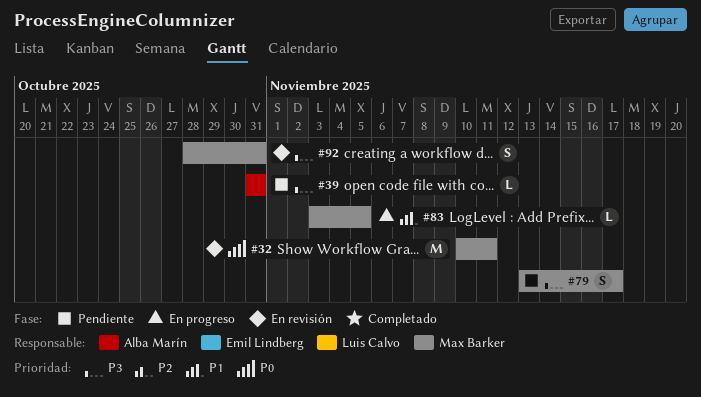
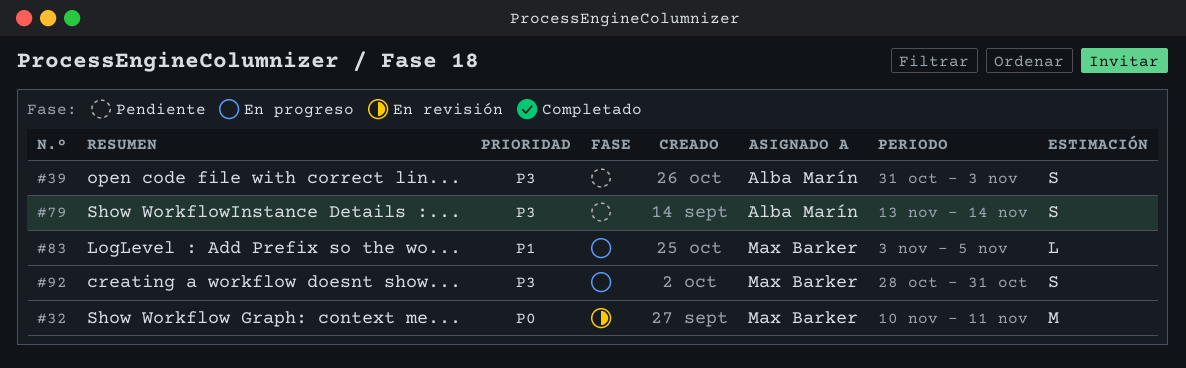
#39, estimate: L -> S
#39, due: Oct 31 -> Nov 3
#79, owner: Max Barker -> Alba Marín
#79, due: Nov 17 -> Nov 14
#92, status: En revisión -> En progreso

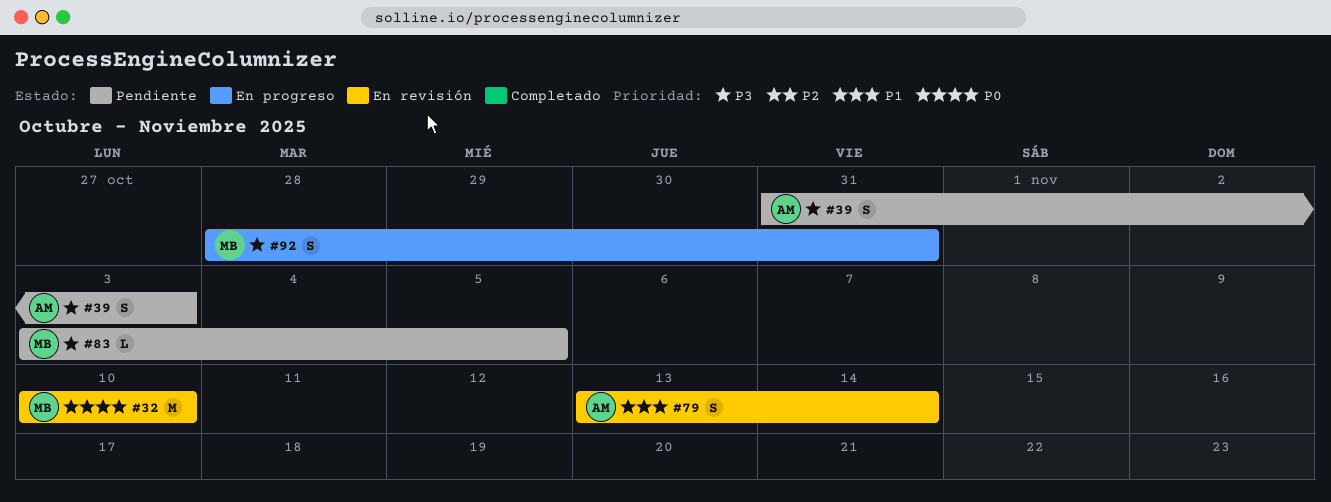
#32, due: Nov 11 -> Nov 10
#79, status: Pendiente -> En revisión
#79, priority: P3 -> P1
#83, status: En progreso -> Pendiente
#83, priority: P1 -> P3

